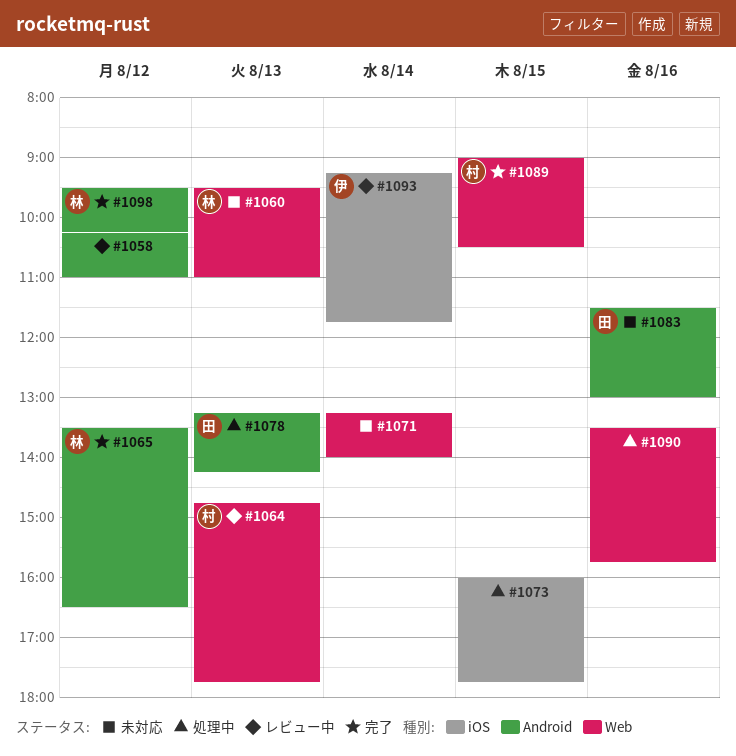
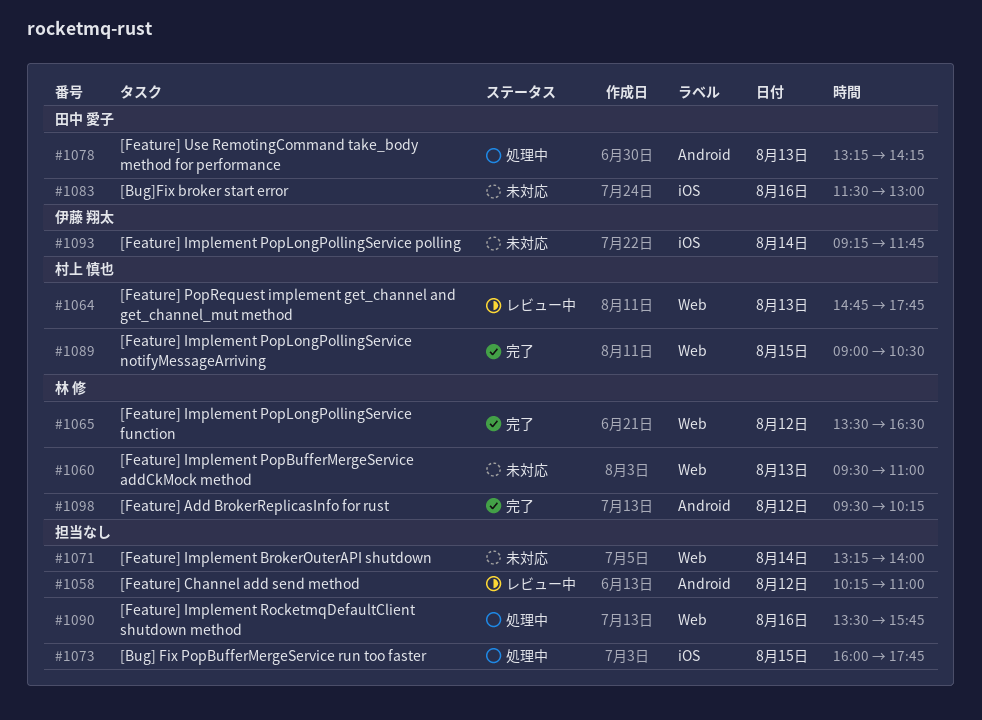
#1065, label: Android -> Web
#1083, label: Android -> iOS
#1093, status: レビュー中 -> 未対応

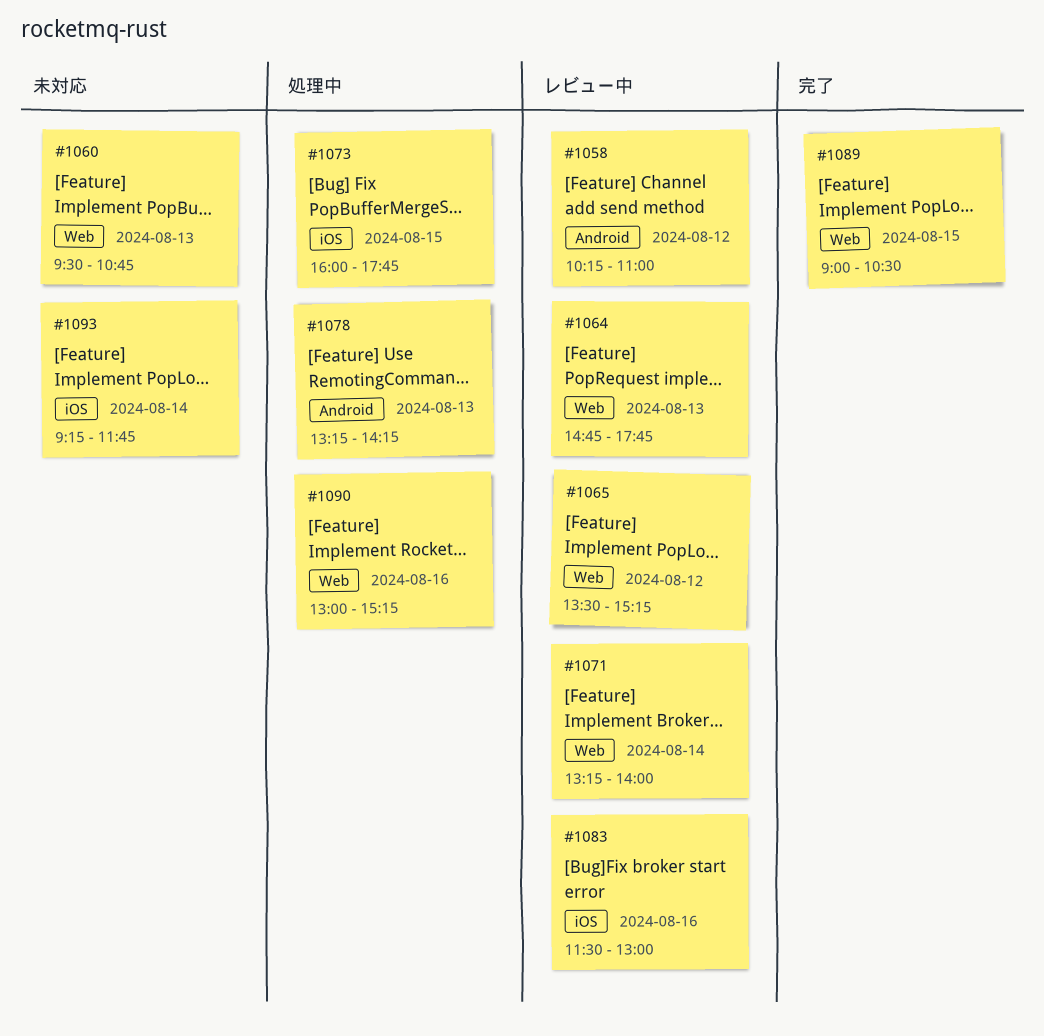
#1060, ends: 11:00 -> 10:45
#1065, status: 完了 -> レビュー中
#1065, ends: 16:30 -> 15:15
#1071, status: 未対応 -> レビュー中
#1083, status: 未対応 -> レビュー中
#1090, begins: 13:30 -> 13:00
#1090, ends: 15:45 -> 15:15
#1098: present -> none

